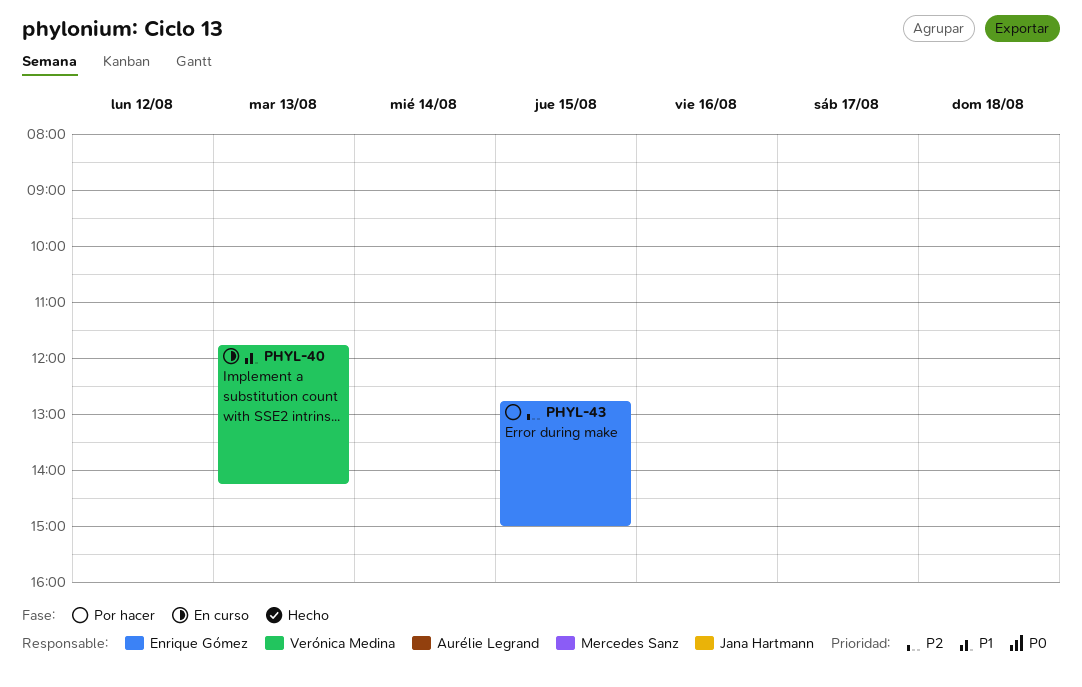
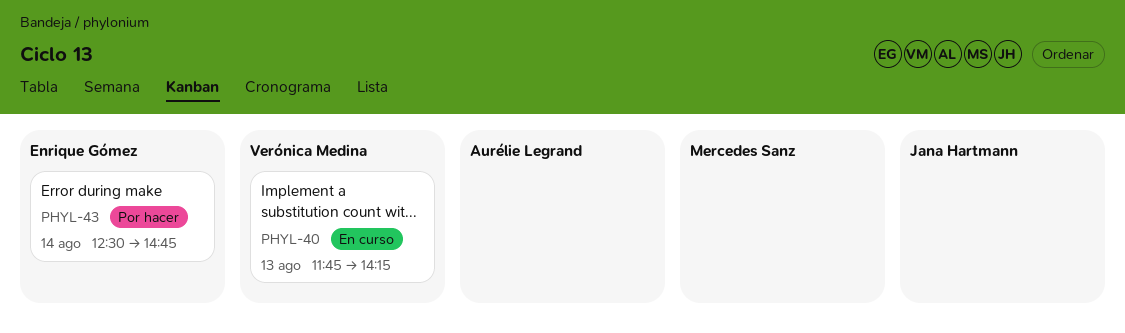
PHYL-43, day: Aug 15 -> Aug 14
PHYL-43, begins: 12:45 -> 12:30
PHYL-43, ends: 15:00 -> 14:45

